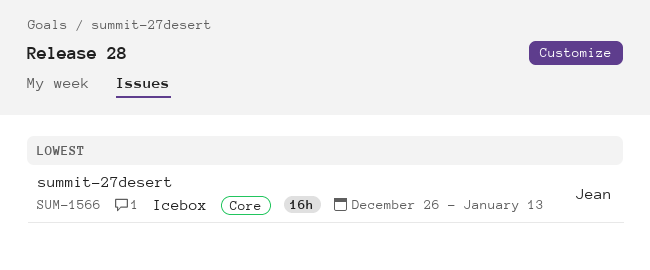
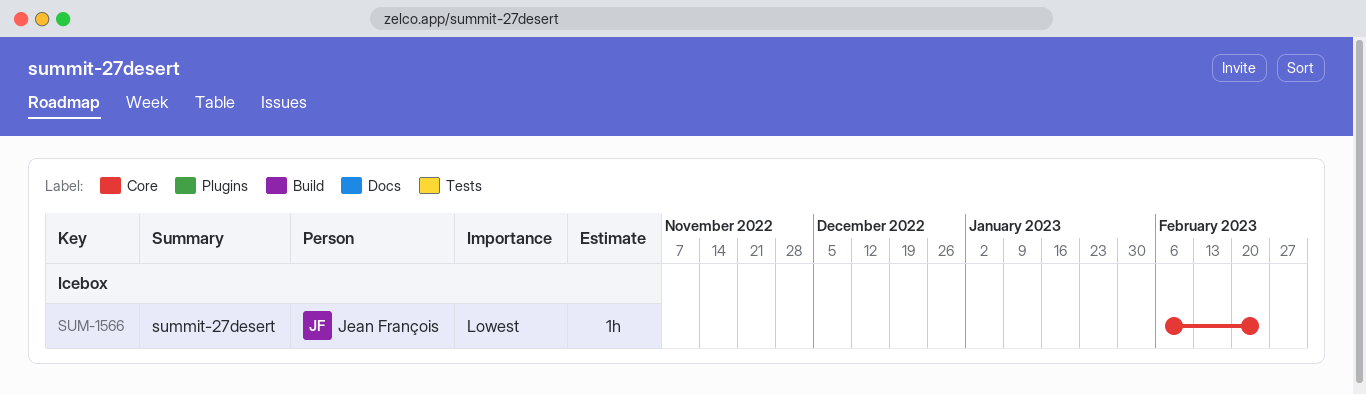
SUM-1566, estimate: 16h -> 1h
SUM-1566, start: Dec 26 -> Feb 6
SUM-1566, due: Jan 13 -> Feb 24

